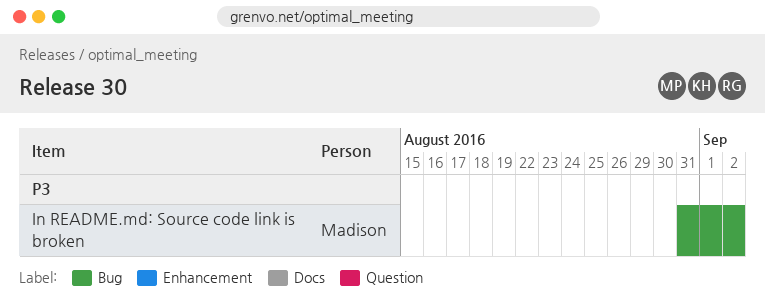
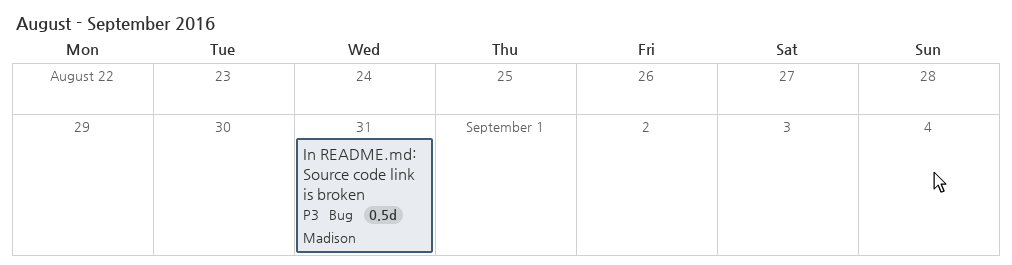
In README.md: Source code link is broken, due: Sep 2 -> Aug 31

